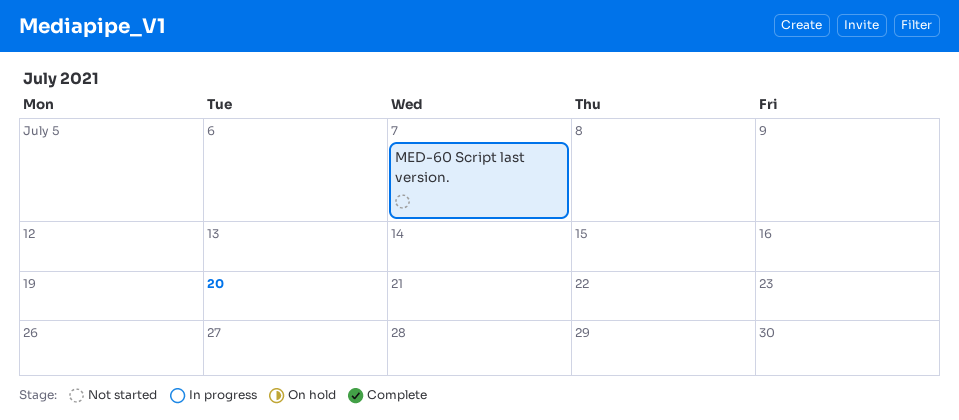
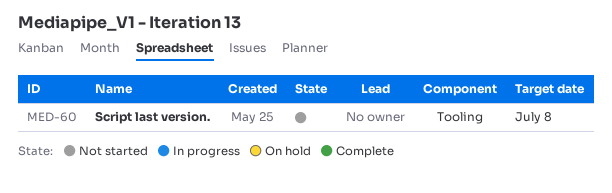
MED-60, due: Jul 7 -> Jul 8

